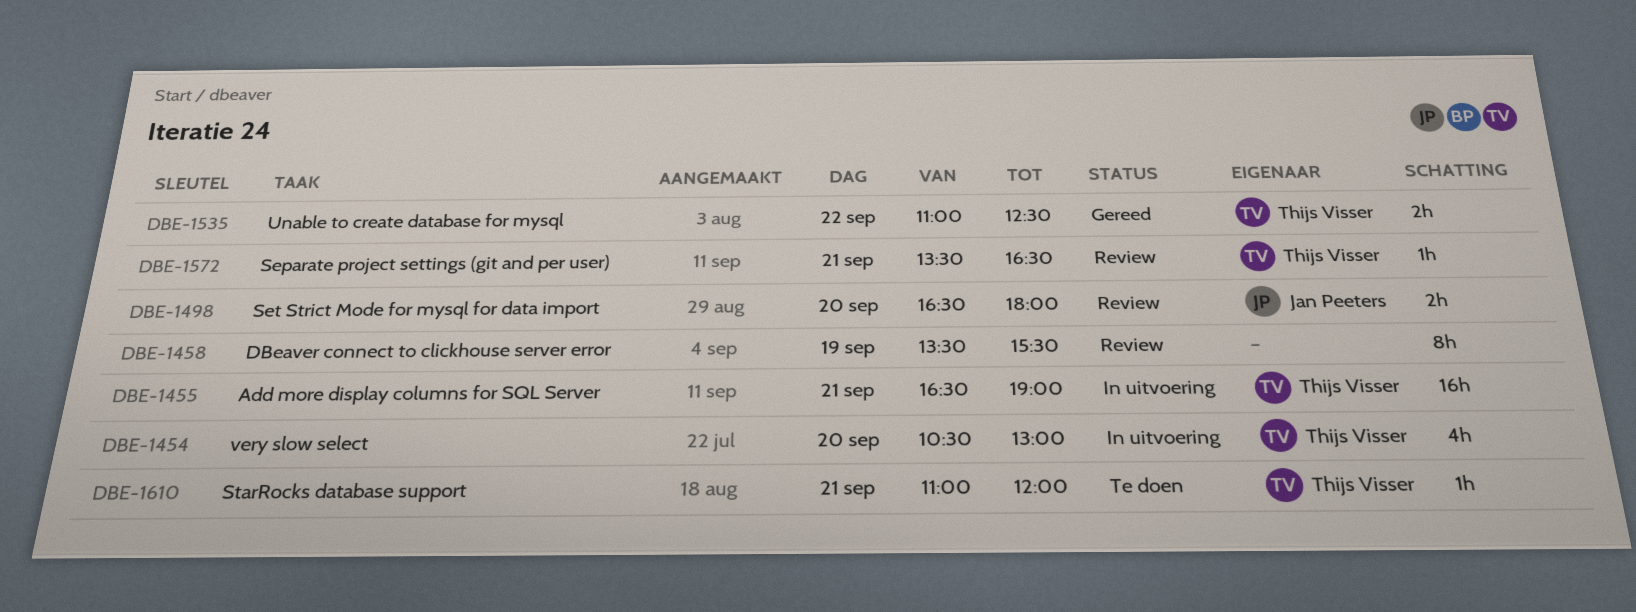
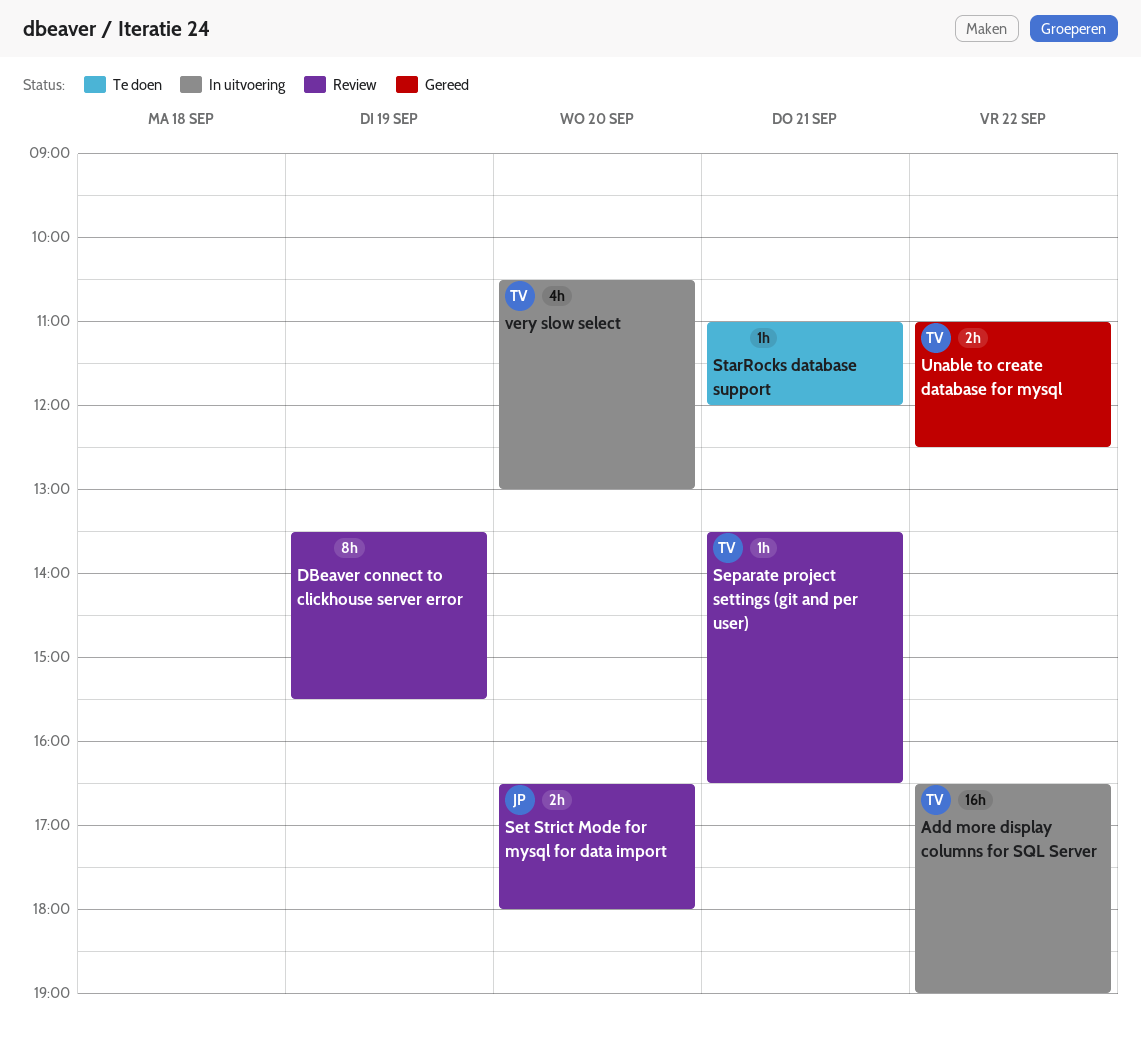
Add more display columns for SQL Server, day: Sep 21 -> Sep 22
StarRocks database support, owner: Thijs Visser -> none

